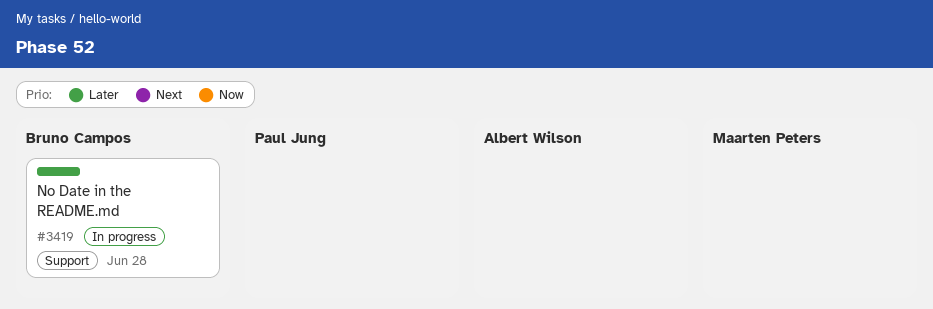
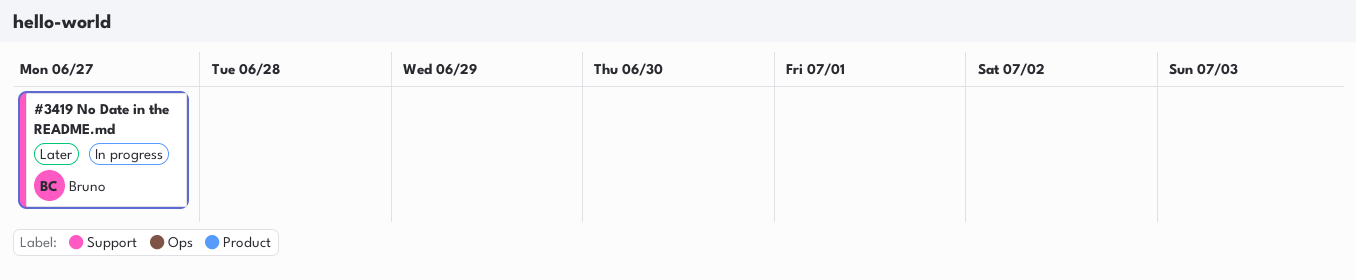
#3419, due: Jun 28 -> Jun 27

